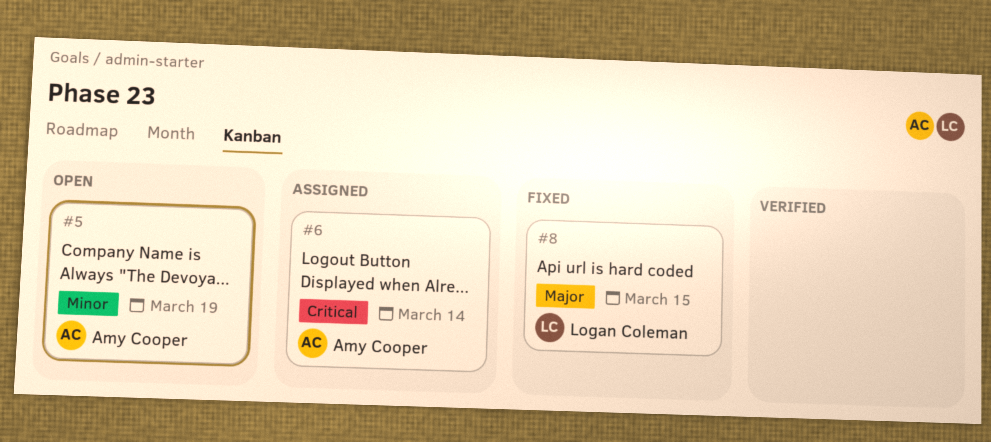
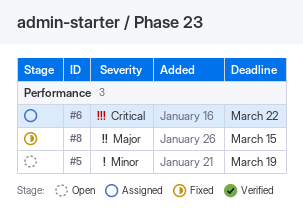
#6, due: Mar 14 -> Mar 22

